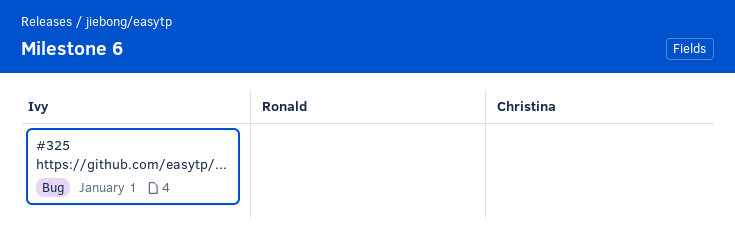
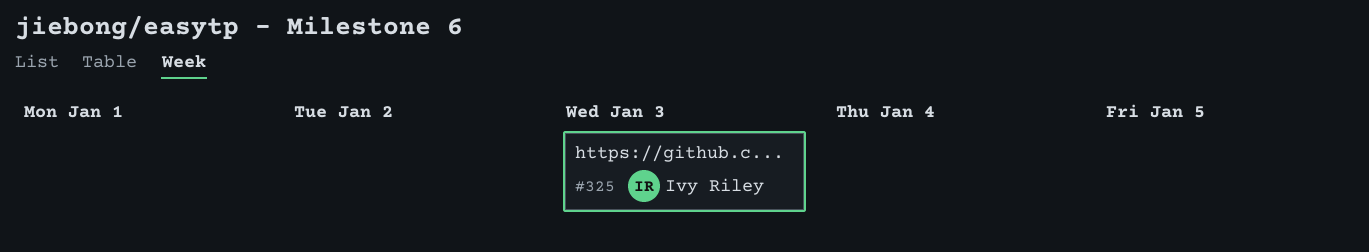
#325, due: Jan 1 -> Jan 3

